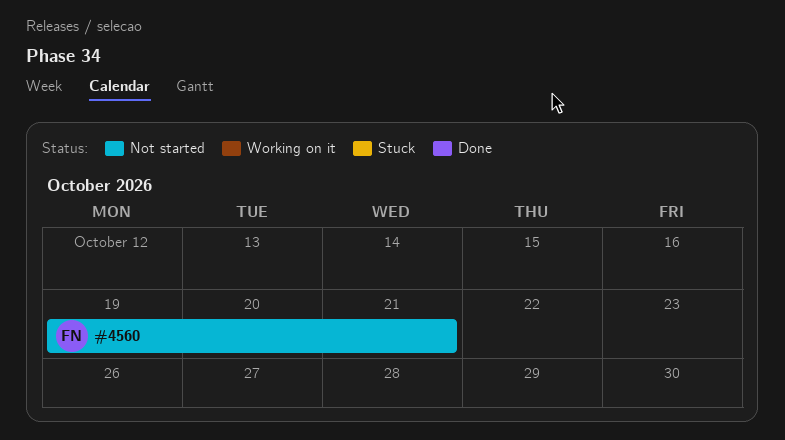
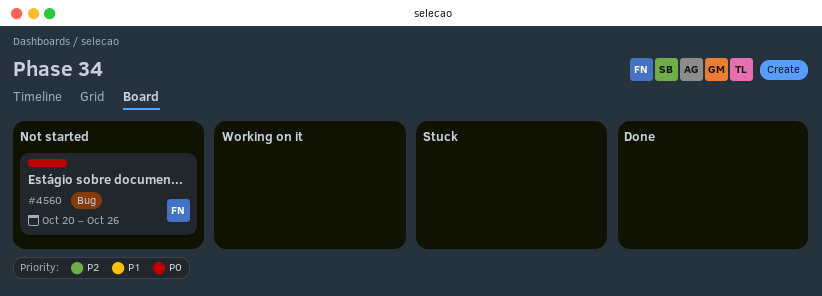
#4560, start: Oct 19 -> Oct 20
#4560, due: Oct 21 -> Oct 26

